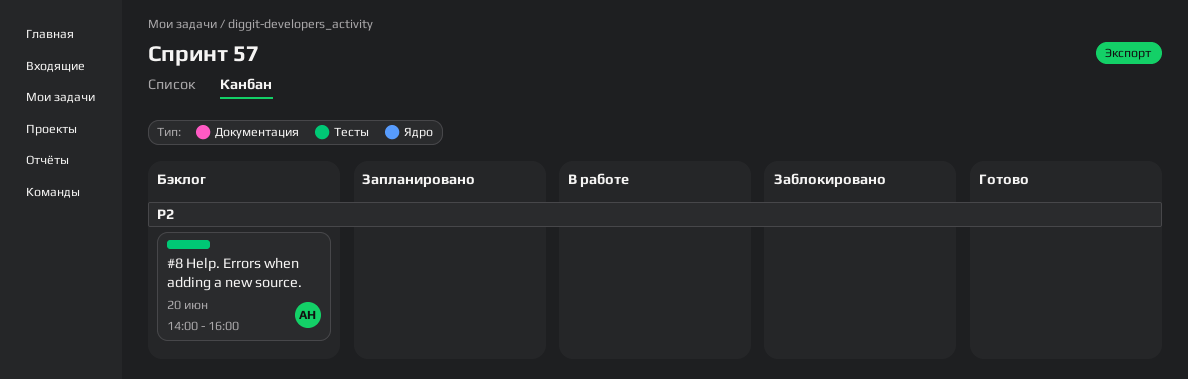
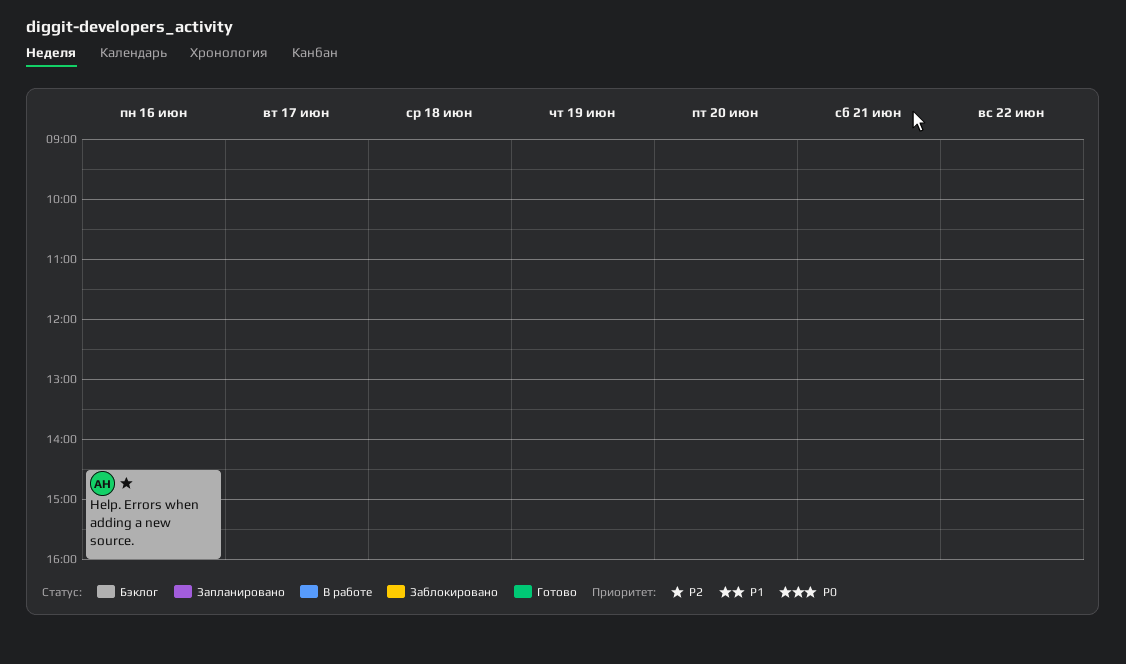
Help. Errors when adding a new source., day: Jun 20 -> Jun 16
Help. Errors when adding a new source., begins: 14:00 -> 14:30

